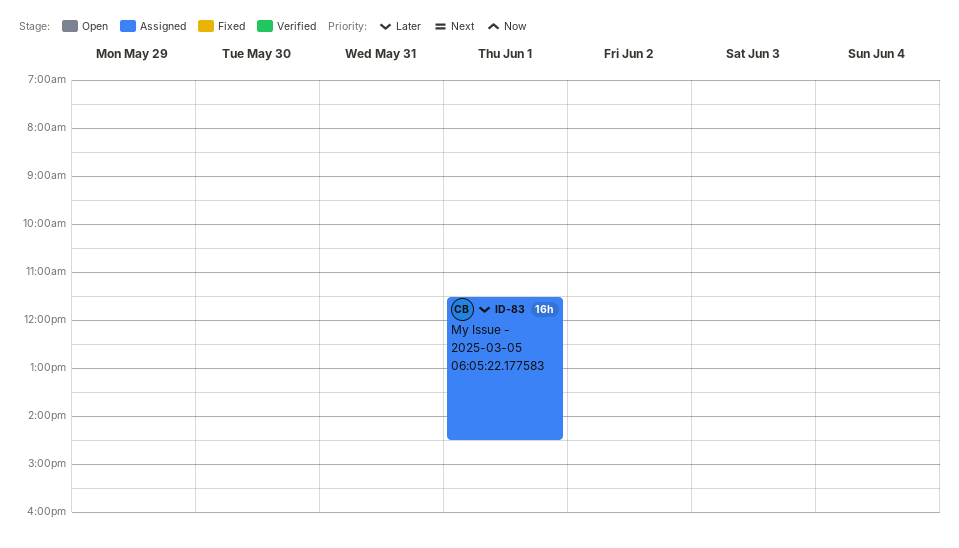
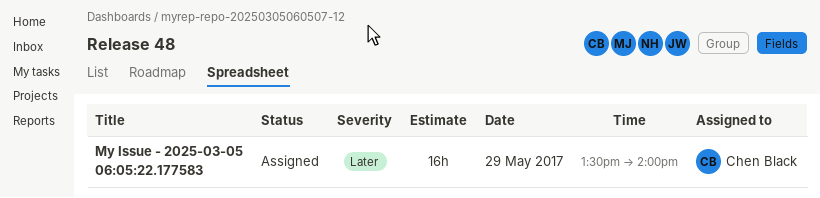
My Issue - 2025-03-05 06:05:22.177583, day: Jun 1 -> May 29
My Issue - 2025-03-05 06:05:22.177583, begins: 11:30 -> 13:30
My Issue - 2025-03-05 06:05:22.177583, ends: 14:30 -> 14:00

